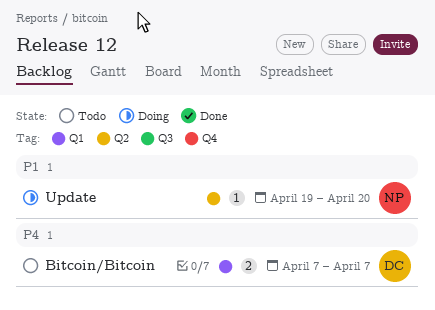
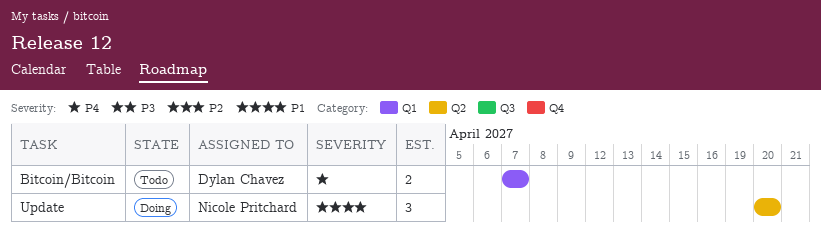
Update, estimate: 1 -> 3
Update, start: Apr 19 -> Apr 20

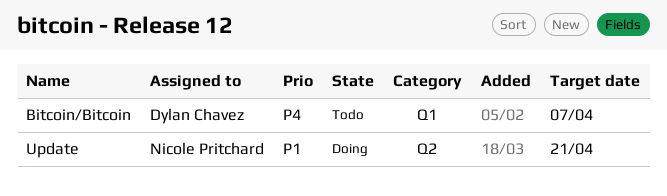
Update, due: Apr 20 -> Apr 21

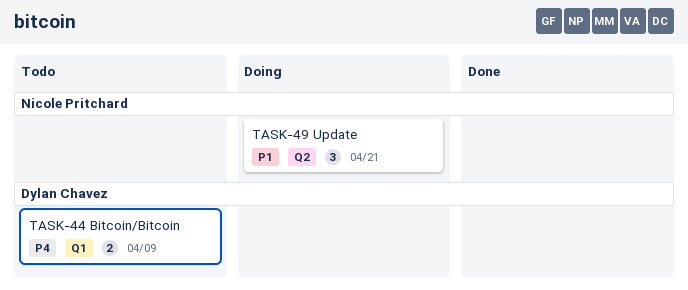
Bitcoin/Bitcoin, due: Apr 7 -> Apr 9

